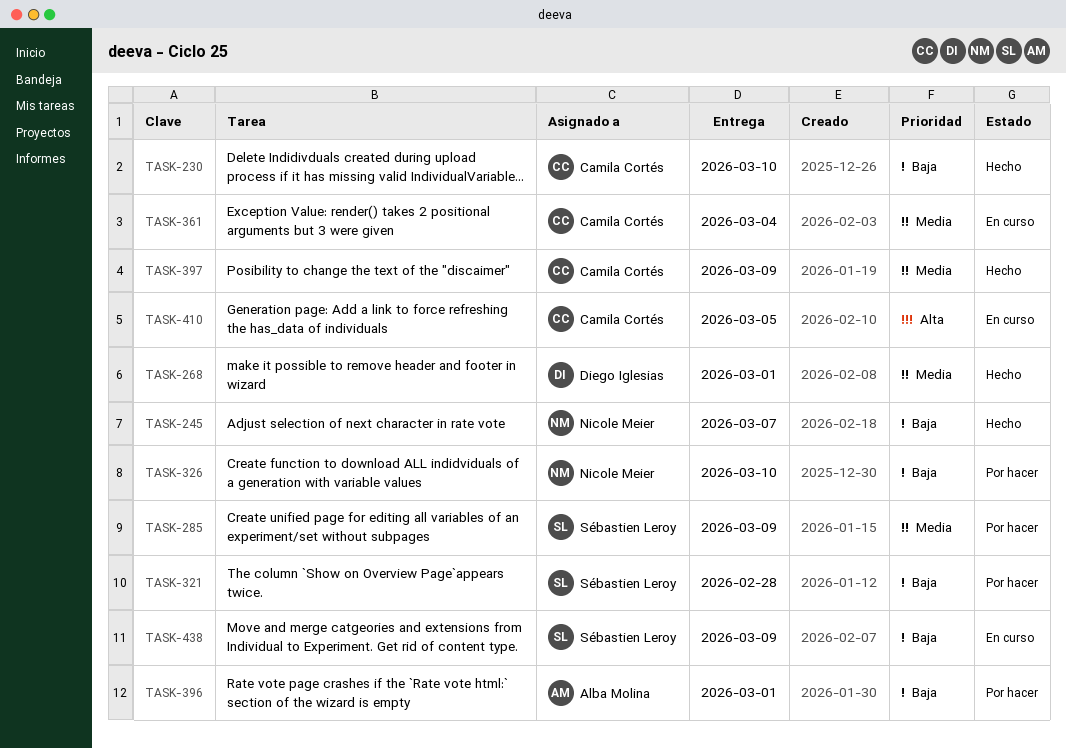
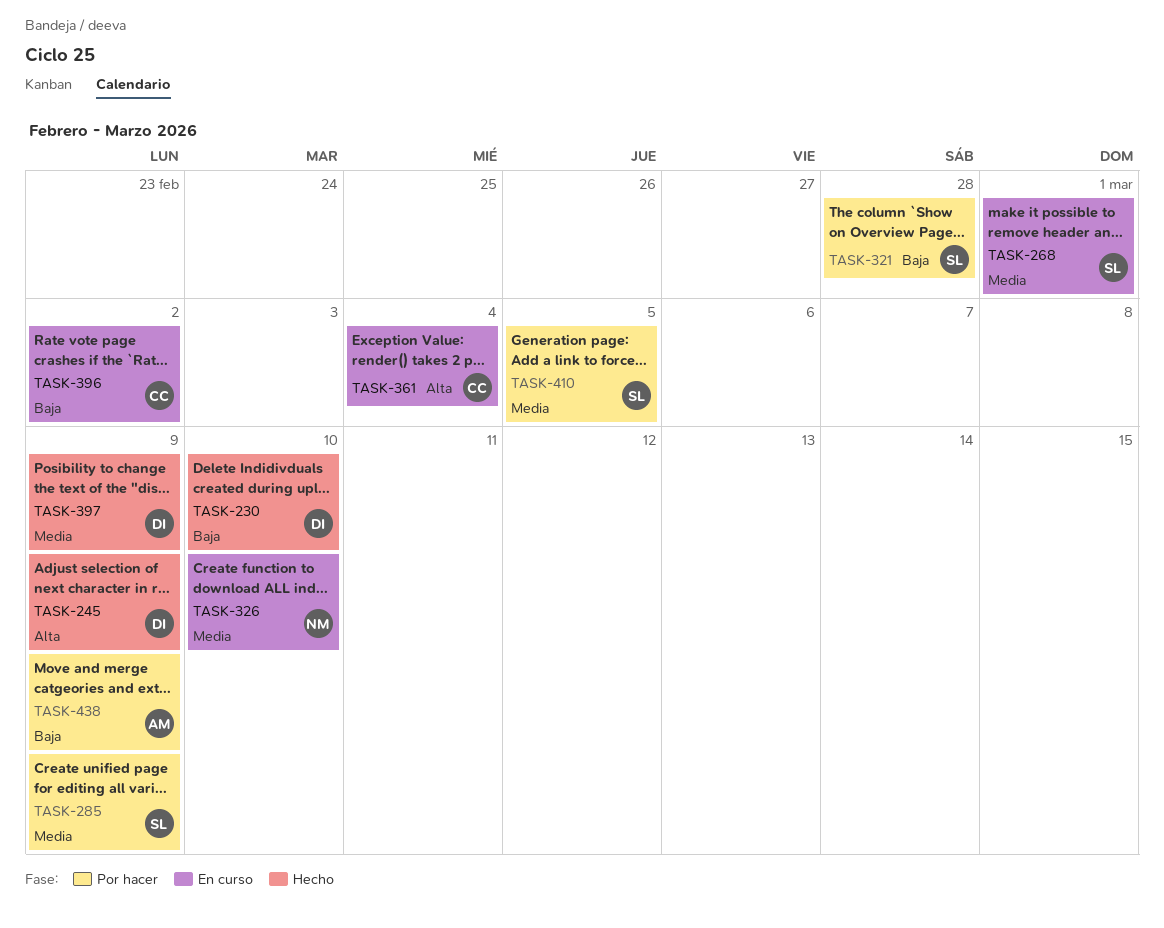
TASK-230, owner: Camila Cortés -> Diego Iglesias
TASK-245, owner: Nicole Meier -> Diego Iglesias
TASK-245, priority: Baja -> Alta
TASK-245, due: Mar 7 -> Mar 9
TASK-268, status: Hecho -> En curso
TASK-268, owner: Diego Iglesias -> Sébastien Leroy
TASK-326, status: Por hacer -> En curso
TASK-326, priority: Baja -> Media
TASK-361, priority: Media -> Alta
TASK-396, status: Por hacer -> En curso
TASK-396, owner: Alba Molina -> Camila Cortés
TASK-396, due: Mar 1 -> Mar 2
TASK-397, owner: Camila Cortés -> Diego Iglesias
TASK-410, status: En curso -> Por hacer
TASK-410, owner: Camila Cortés -> Sébastien Leroy
TASK-410, priority: Alta -> Media
TASK-438, status: En curso -> Por hacer
TASK-438, owner: Sébastien Leroy -> Alba Molina

